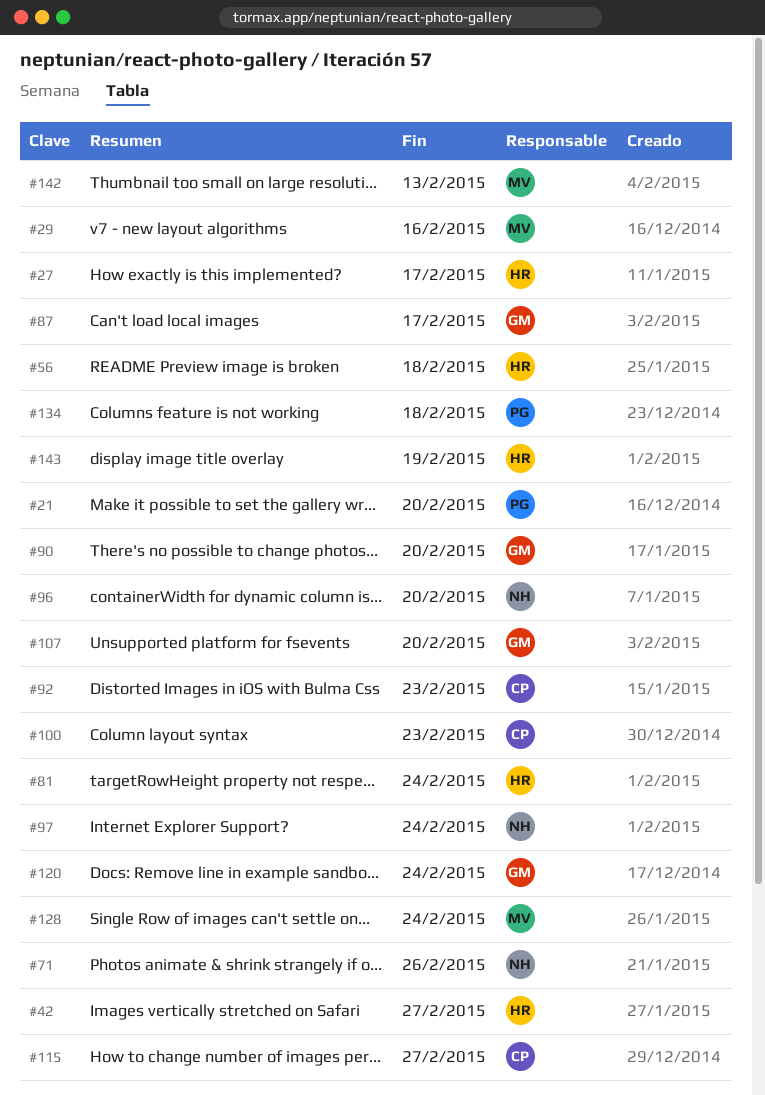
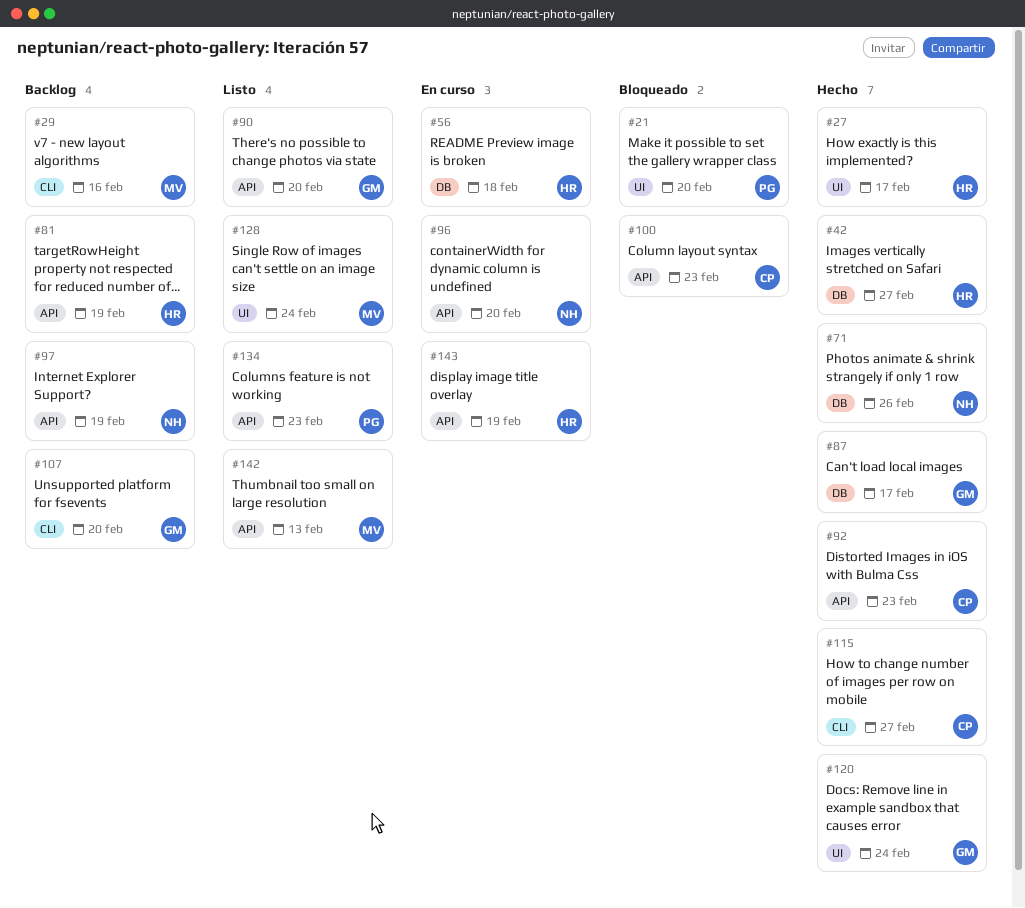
#81, due: Feb 24 -> Feb 19
#97, due: Feb 24 -> Feb 19
#134, due: Feb 18 -> Feb 23

